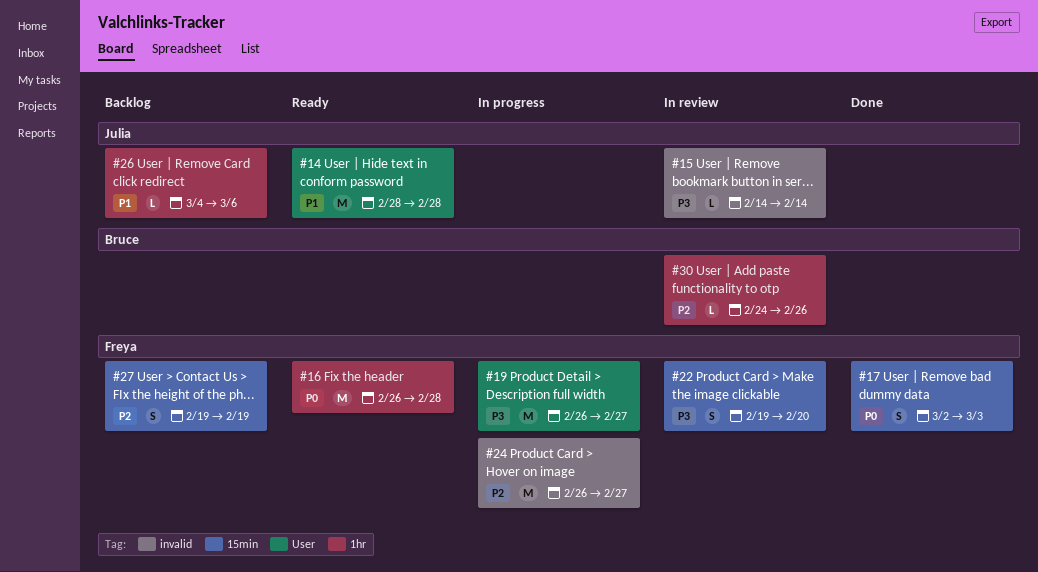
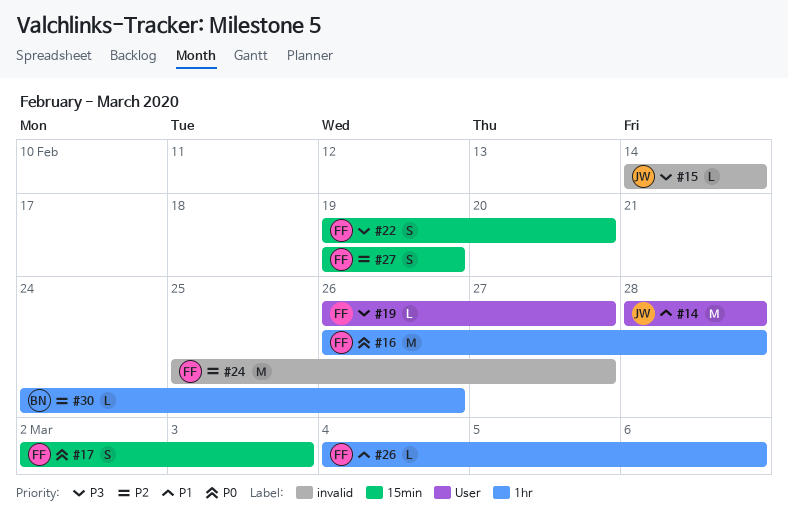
#19, estimate: M -> L
#24, start: Feb 26 -> Feb 25
#26, owner: Julia -> Freya

